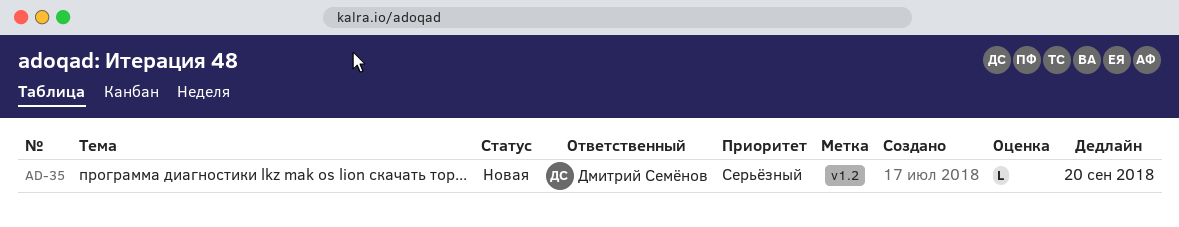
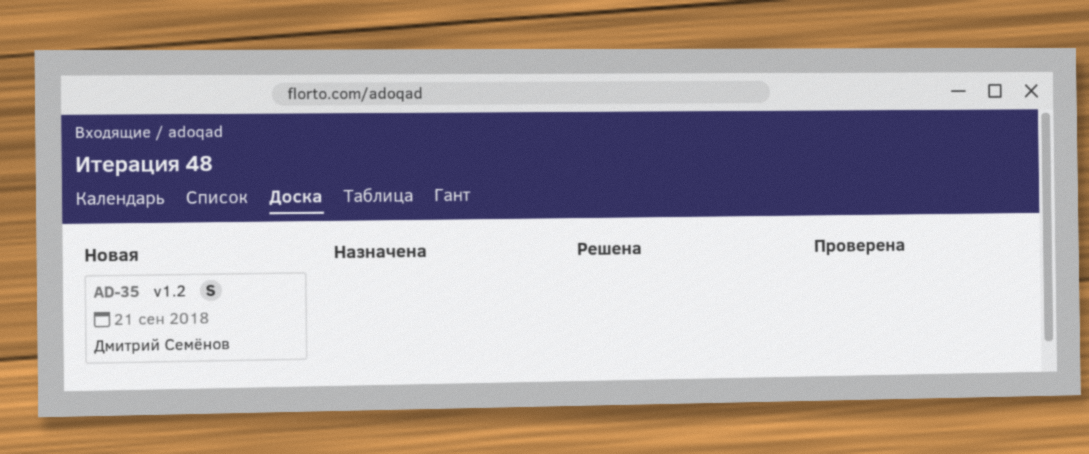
AD-35, estimate: L -> S
AD-35, due: Sep 20 -> Sep 21

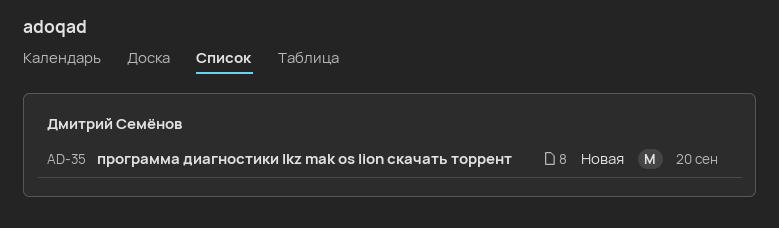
AD-35, estimate: S -> M
AD-35, due: Sep 21 -> Sep 20

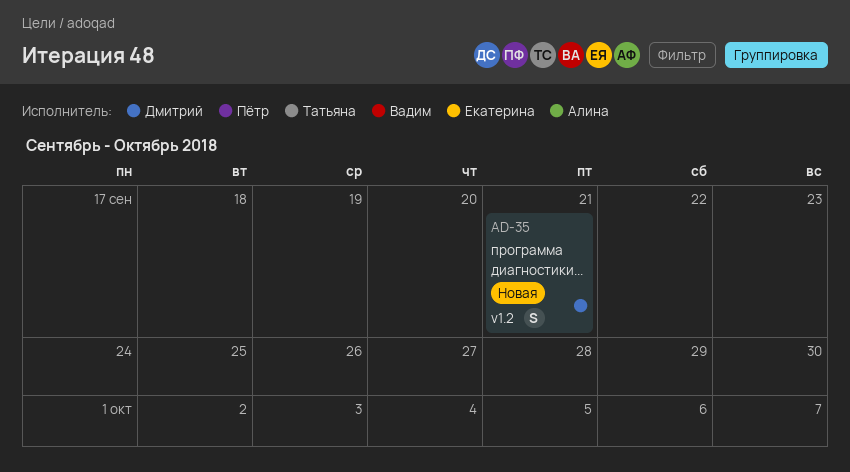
AD-35, estimate: M -> S
AD-35, due: Sep 20 -> Sep 21

